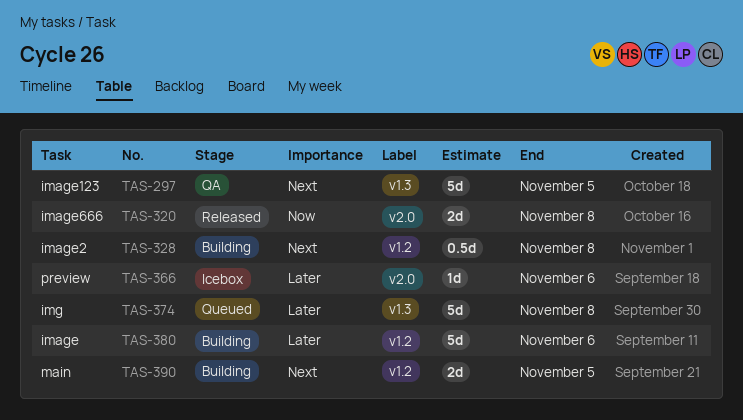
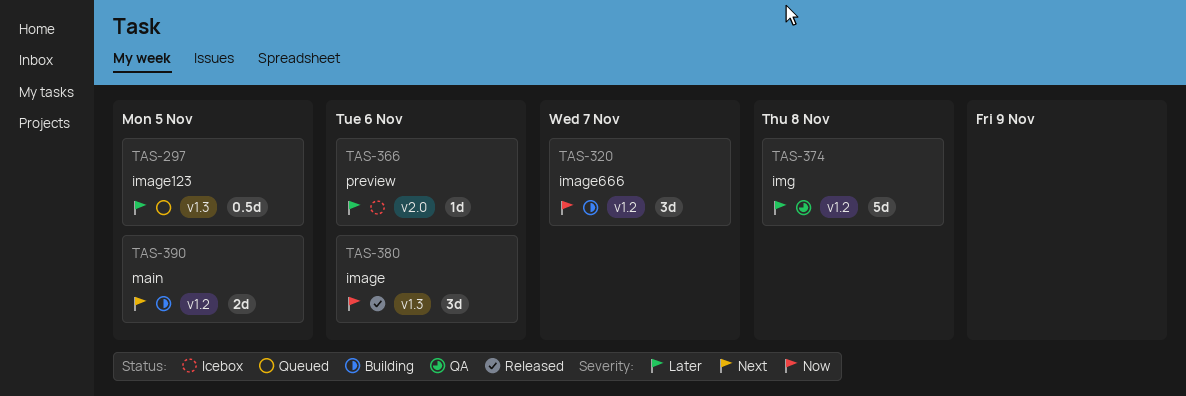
TAS-297, status: QA -> Queued
TAS-297, priority: Next -> Later
TAS-297, estimate: 5d -> 0.5d
TAS-320, status: Released -> Building
TAS-320, label: v2.0 -> v1.2
TAS-320, estimate: 2d -> 3d
TAS-320, due: Nov 8 -> Nov 7
TAS-328: present -> none
TAS-374, status: Queued -> QA
TAS-374, label: v1.3 -> v1.2
TAS-380, status: Building -> Released
TAS-380, priority: Later -> Now
TAS-380, label: v1.2 -> v1.3
TAS-380, estimate: 5d -> 3d

